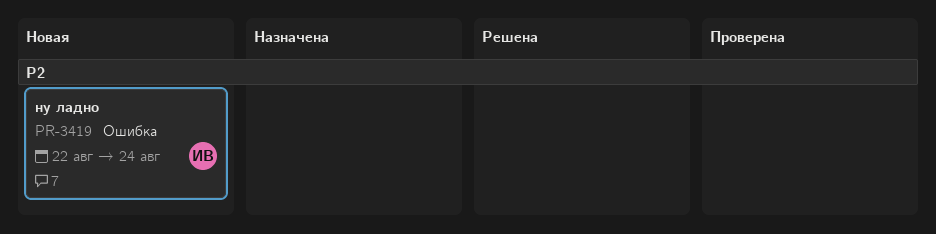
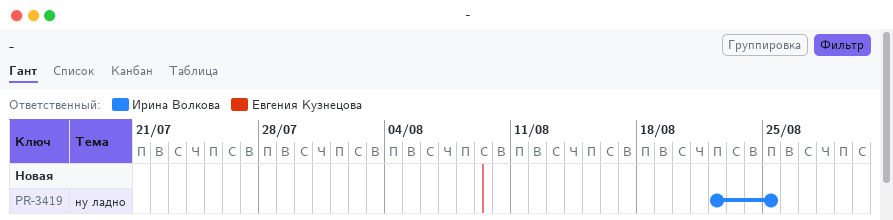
PR-3419, due: Aug 24 -> Aug 25

